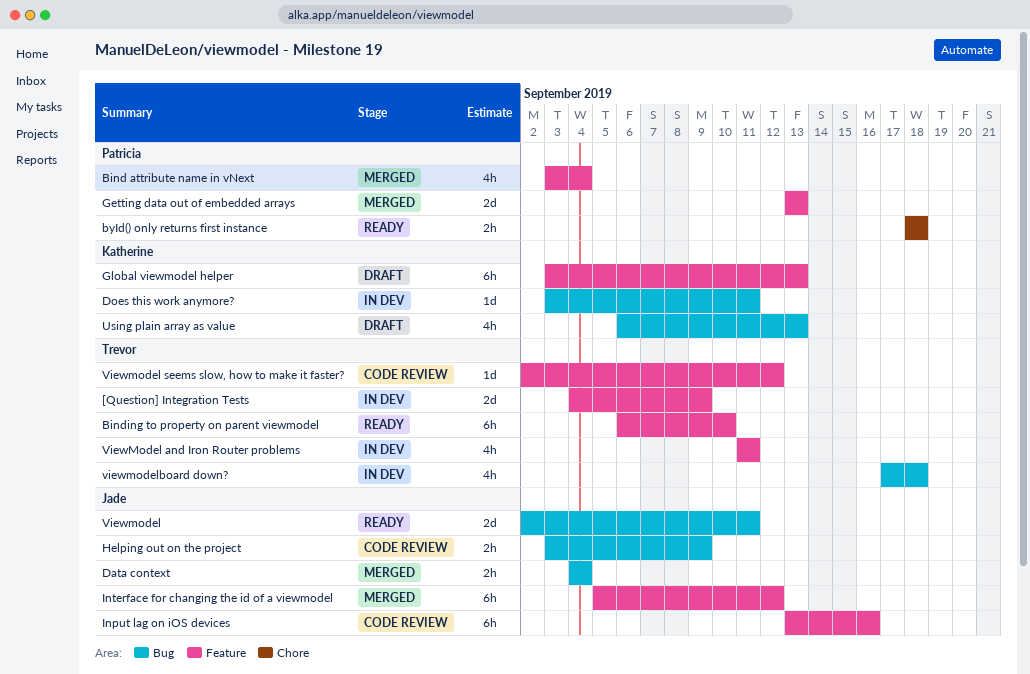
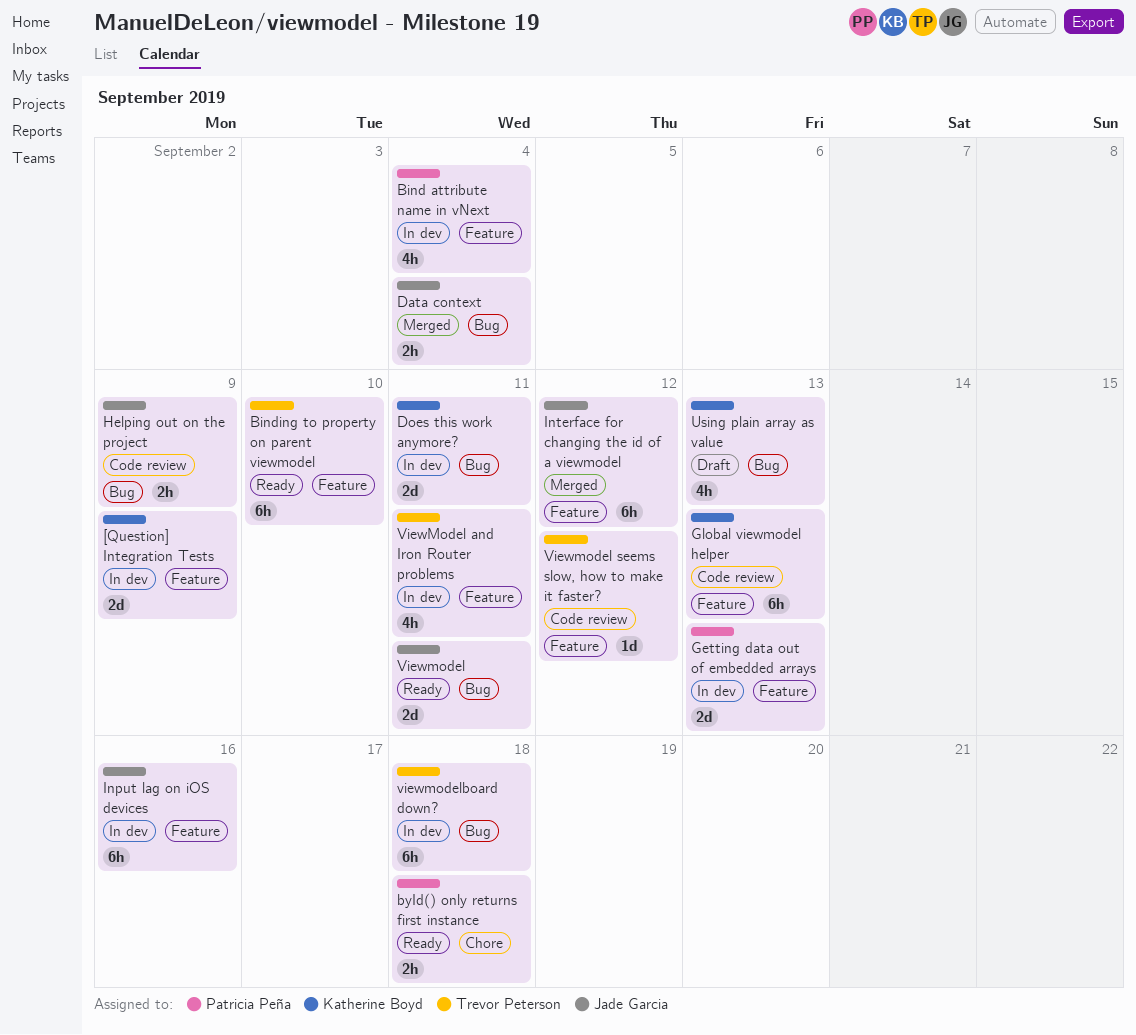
[Question] Integration Tests, owner: Trevor Peterson -> Katherine Boyd
Bind attribute name in vNext, status: Merged -> In dev
Does this work anymore?, estimate: 1d -> 2d
Getting data out of embedded arrays, status: Merged -> In dev
Global viewmodel helper, status: Draft -> Code review
Input lag on iOS devices, status: Code review -> In dev
viewmodelboard down?, estimate: 4h -> 6h

